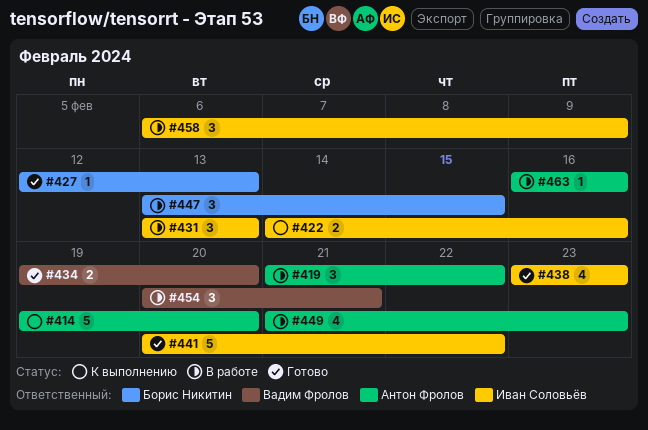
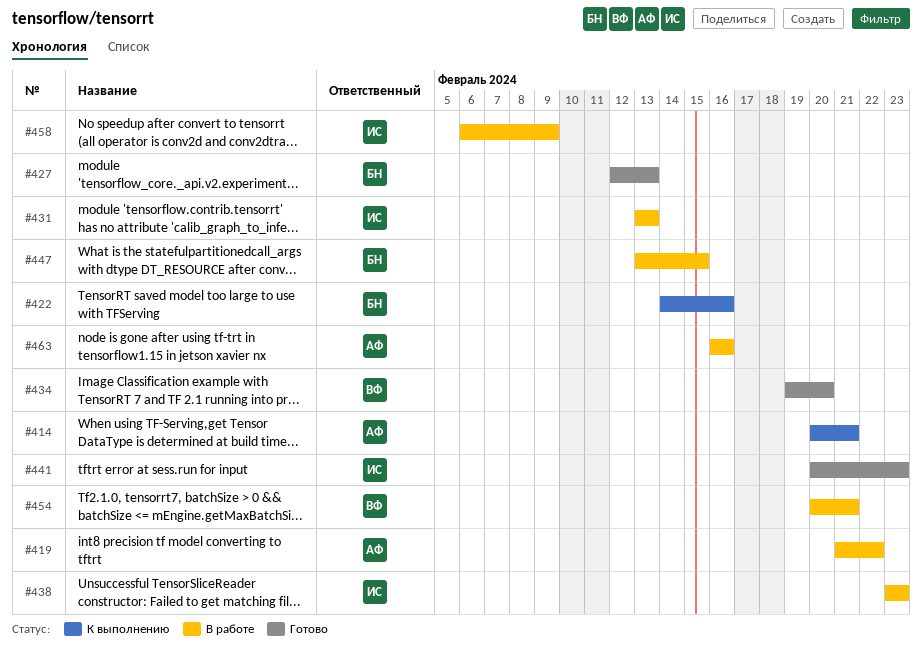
#414, start: Feb 19 -> Feb 20
#414, due: Feb 20 -> Feb 21
#422, owner: Иван Соловьёв -> Борис Никитин
#438, status: Готово -> В работе
#441, due: Feb 22 -> Feb 23
#449: present -> none

